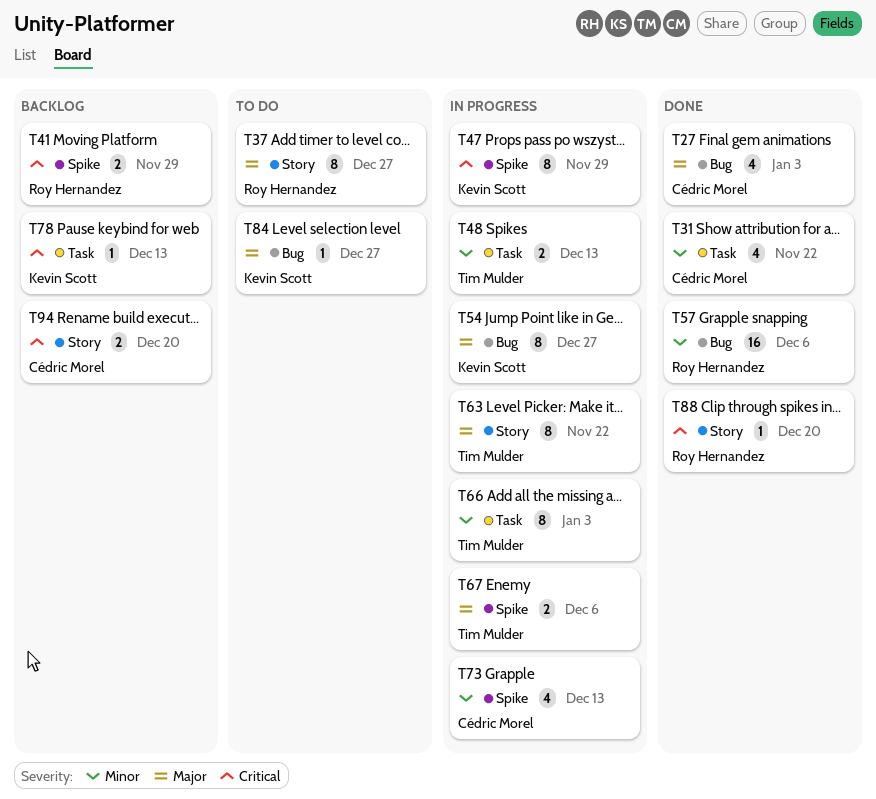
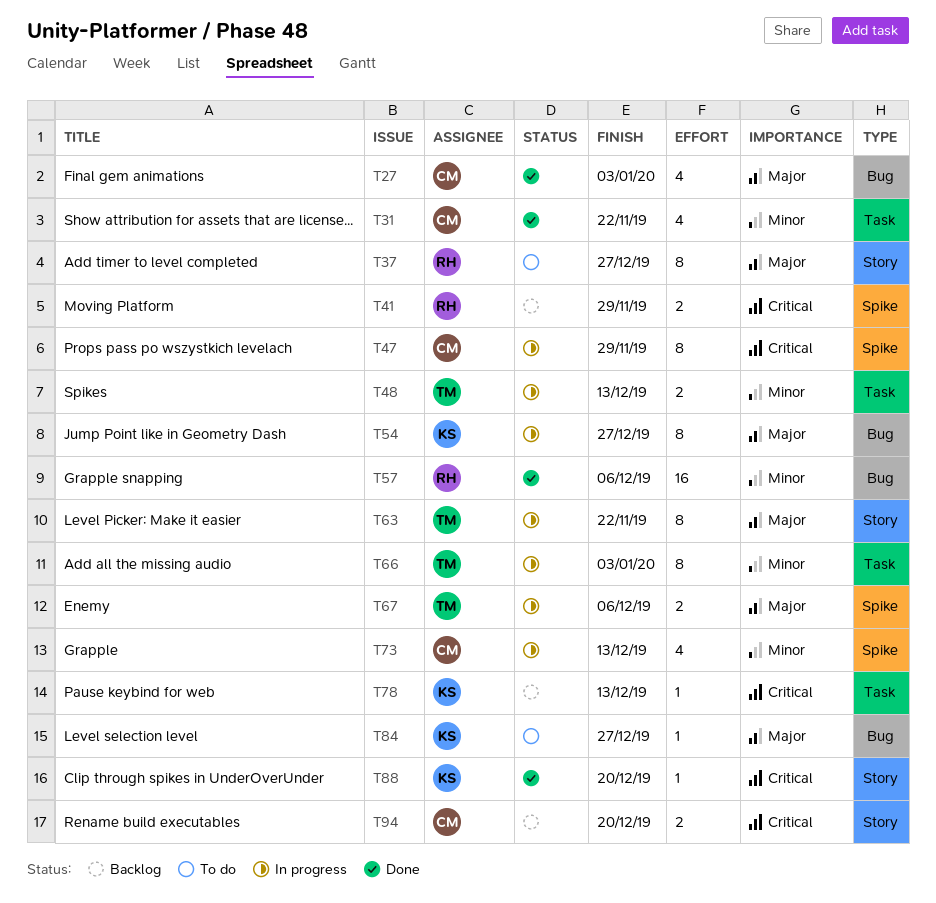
T47, owner: Kevin Scott -> Cédric Morel
T88, owner: Roy Hernandez -> Kevin Scott

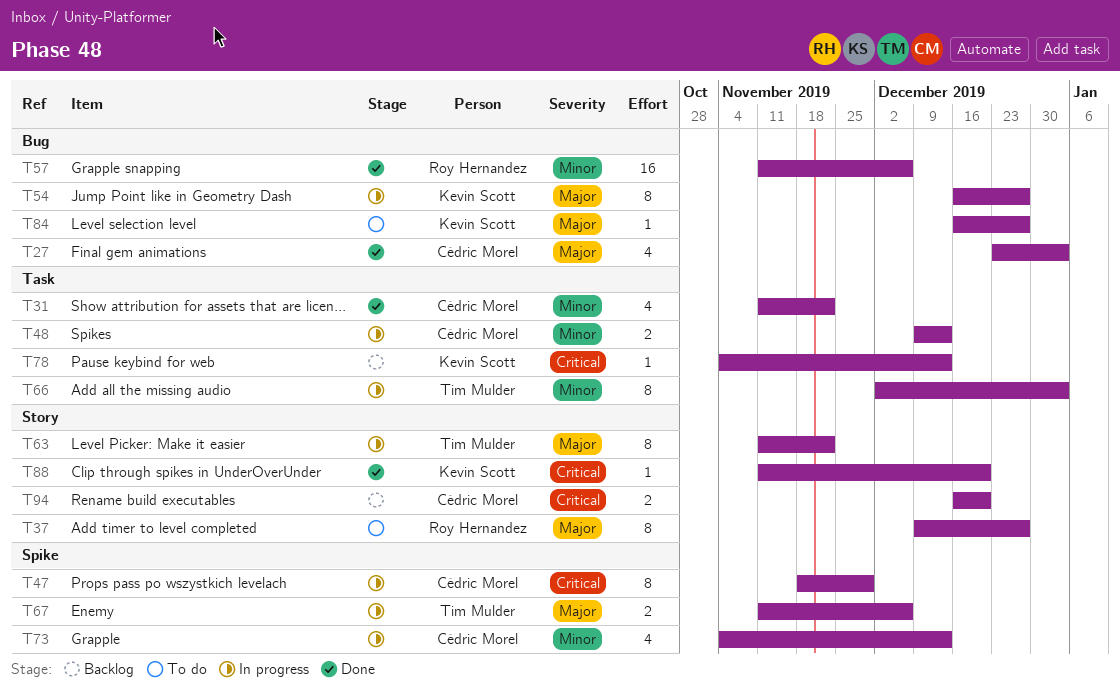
T41: present -> none
T48, owner: Tim Mulder -> Cédric Morel

